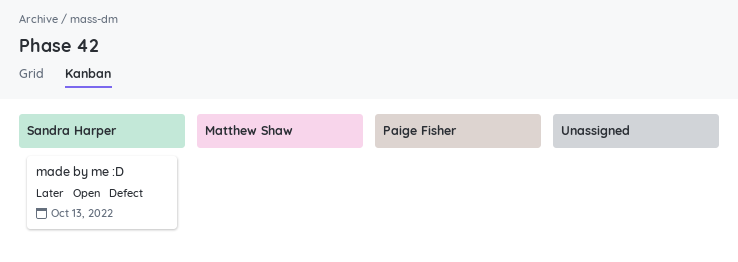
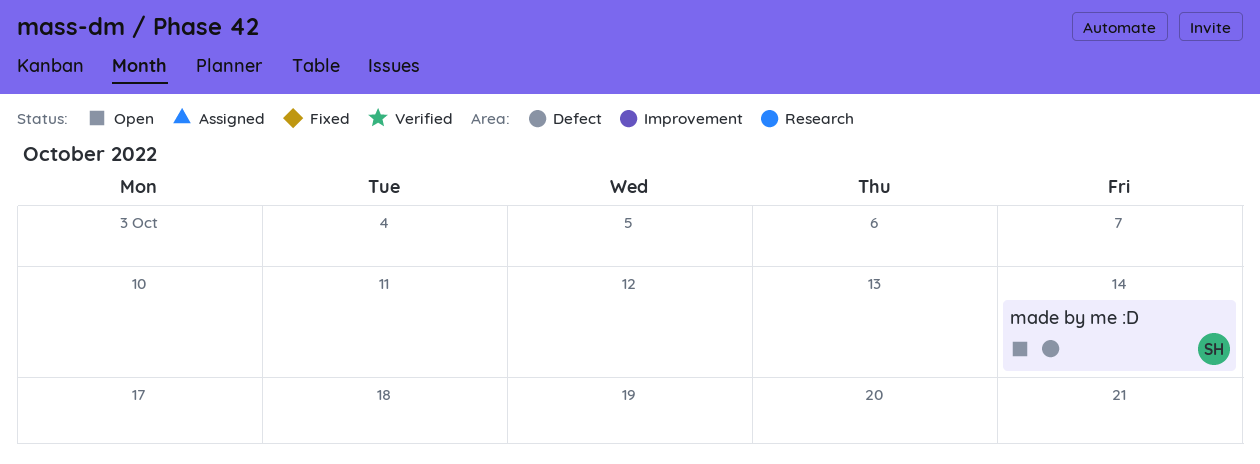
made by me :D, due: Oct 13 -> Oct 14

